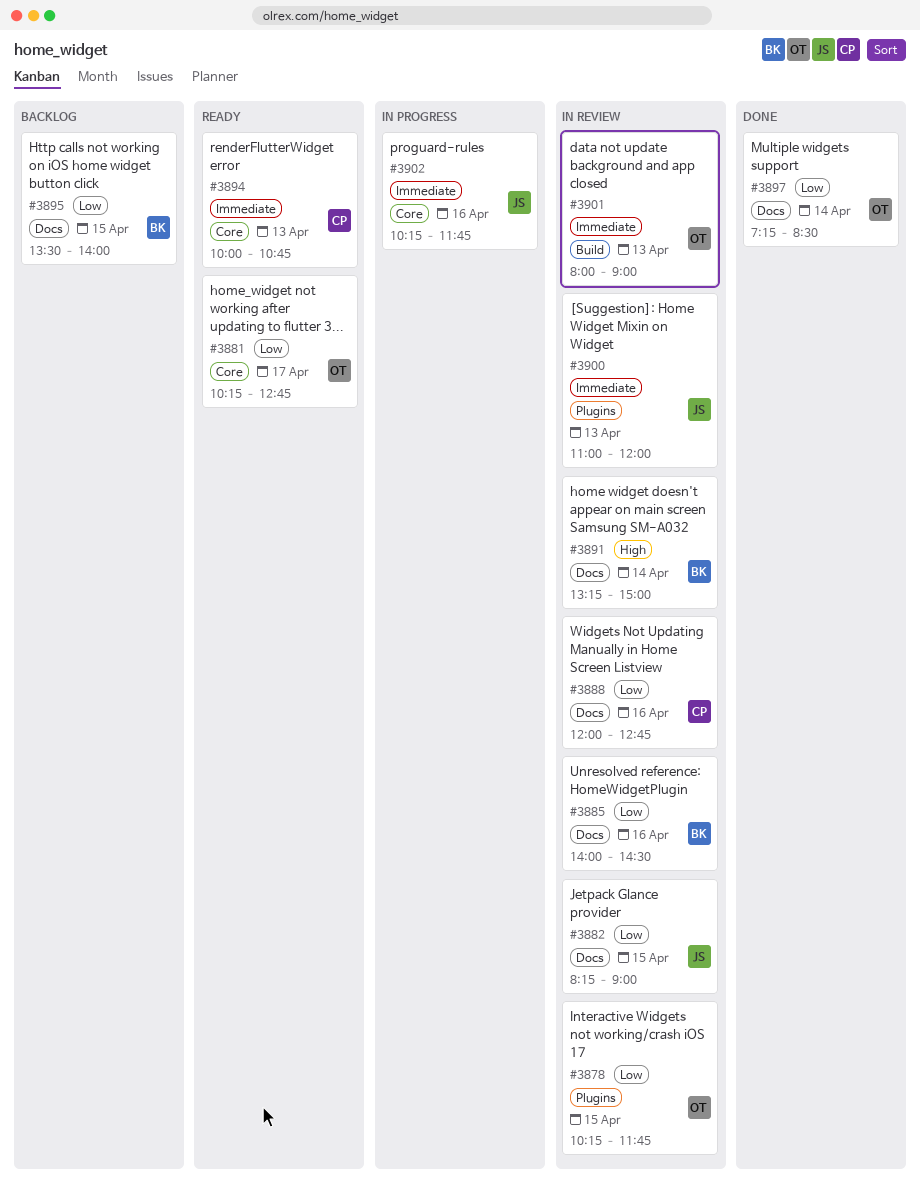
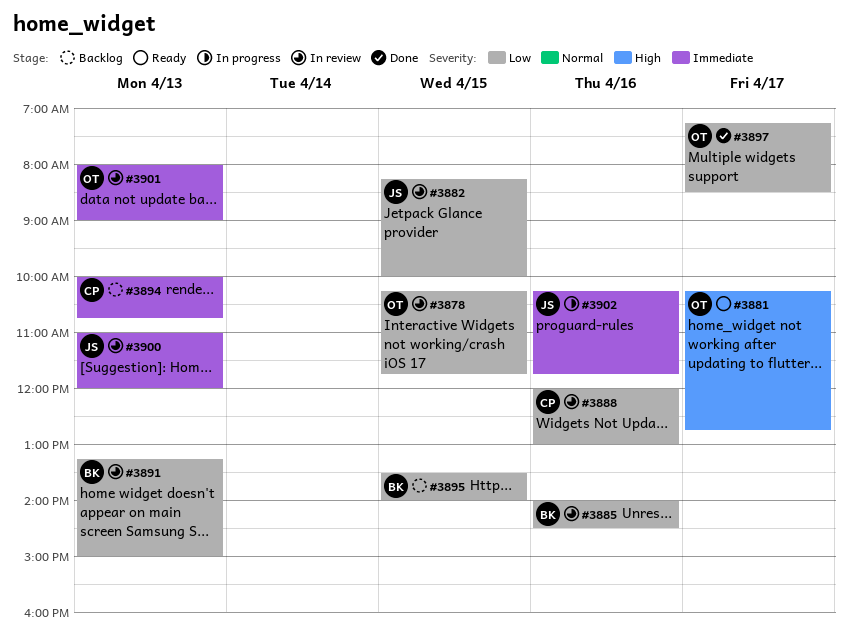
#3881, priority: Low -> High
#3882, ends: 09:00 -> 10:00
#3888, ends: 12:45 -> 13:00
#3891, priority: High -> Low
#3891, day: Apr 14 -> Apr 13
#3894, status: Ready -> Backlog
#3897, day: Apr 14 -> Apr 17

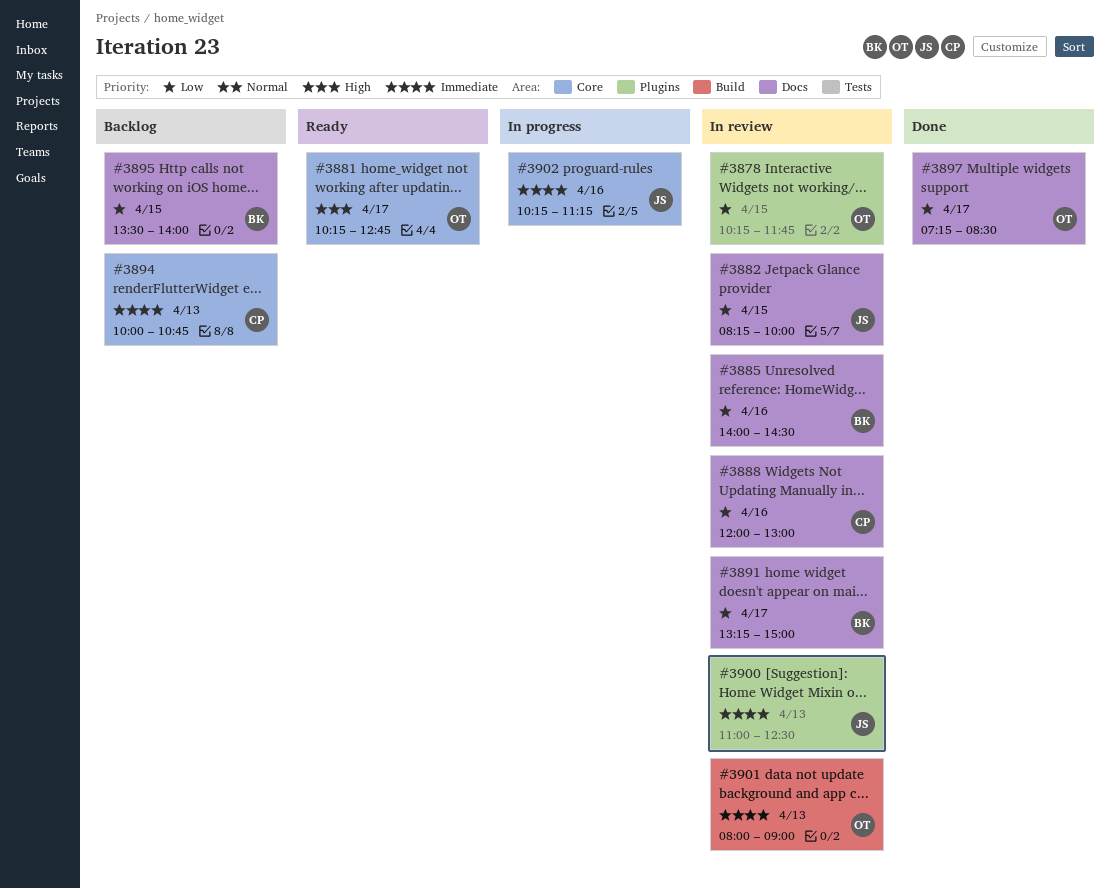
#3891, day: Apr 13 -> Apr 17
#3900, ends: 12:00 -> 12:30
#3902, ends: 11:45 -> 11:15

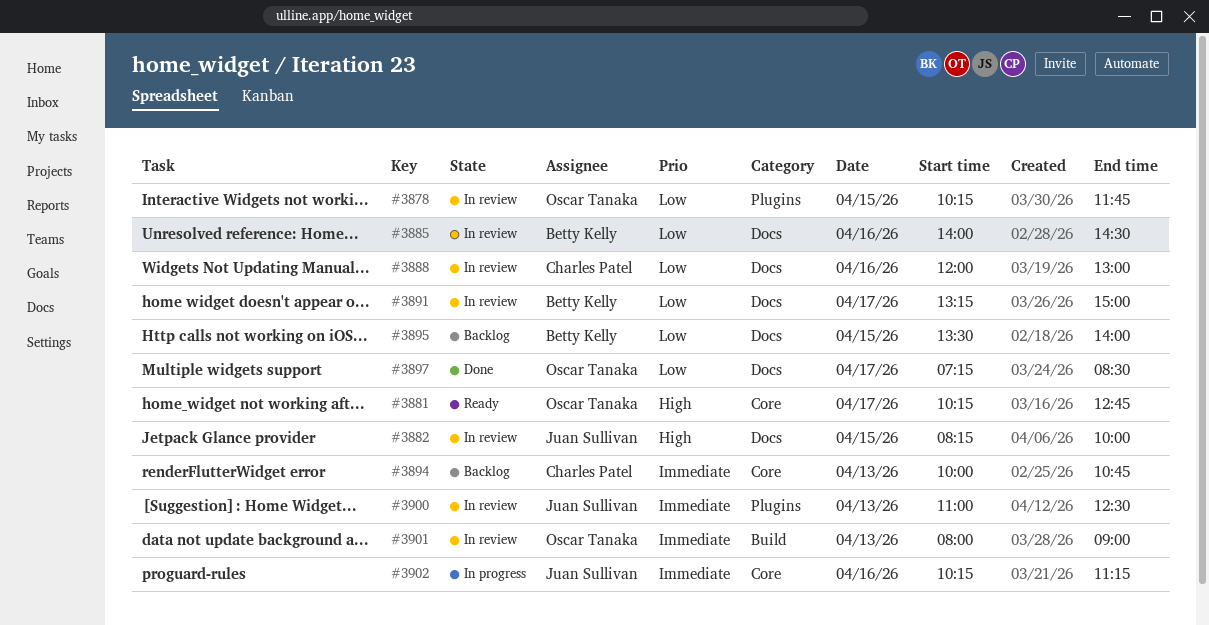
#3882, priority: Low -> High

